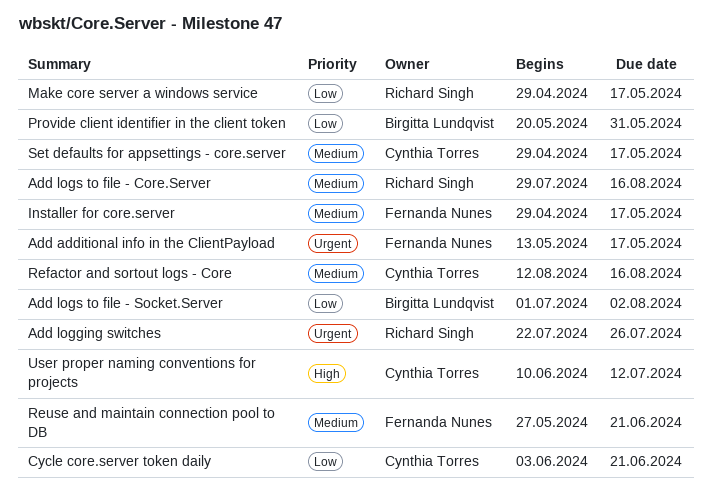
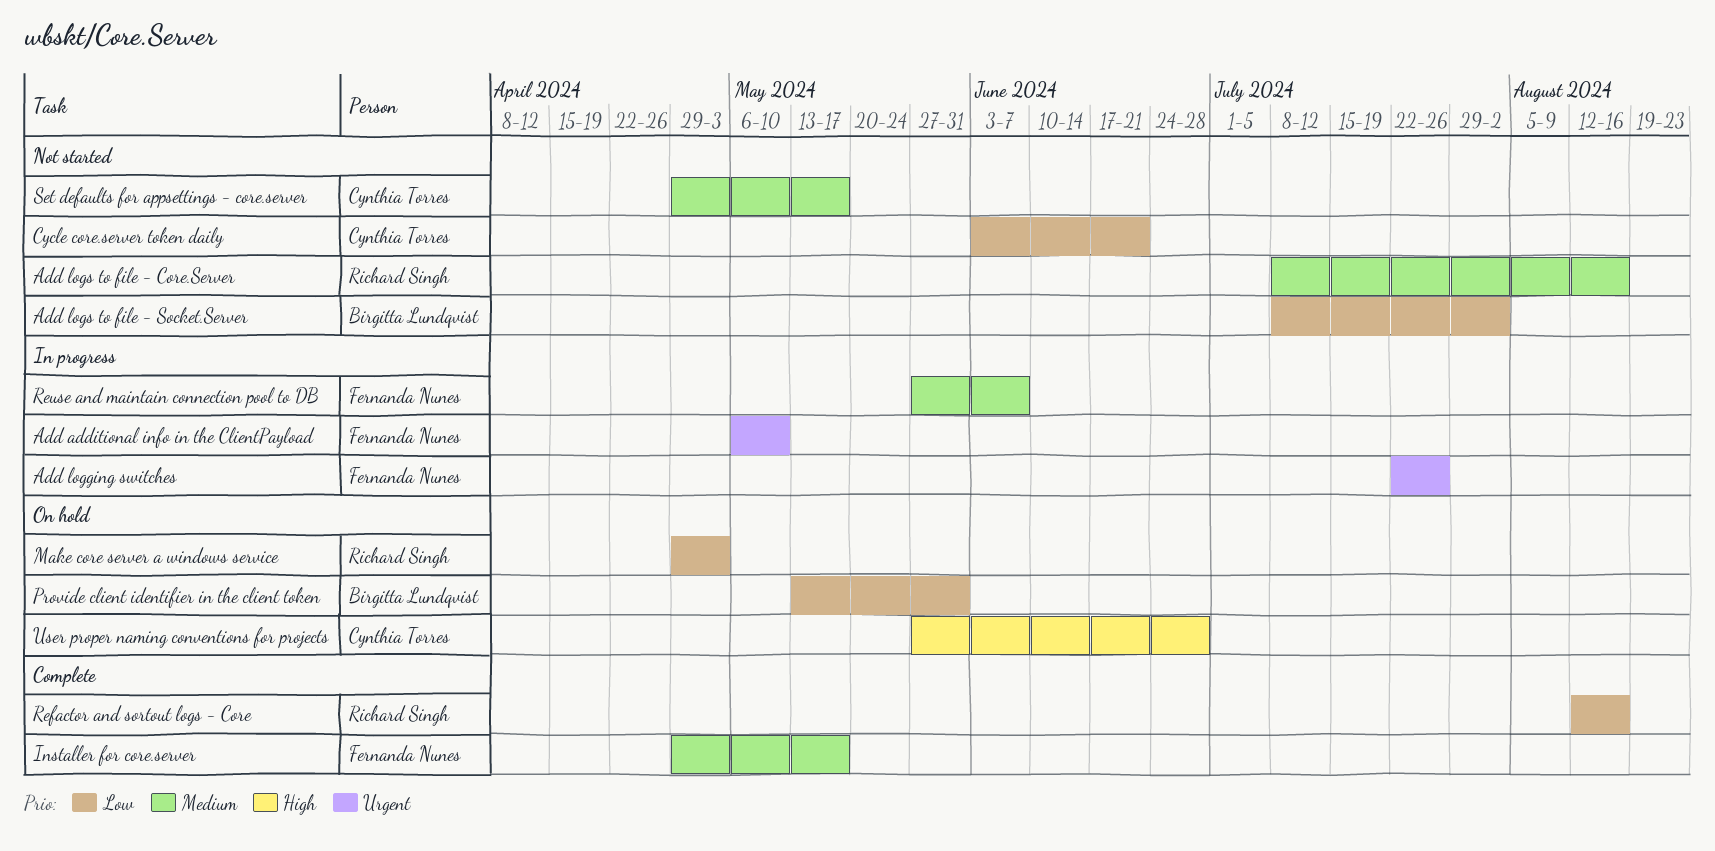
Add additional info in the ClientPayload, start: May 13 -> May 6
Add additional info in the ClientPayload, due: May 17 -> May 10
Add logging switches, owner: Richard Singh -> Fernanda Nunes
Add logs to file - Core.Server, start: Jul 29 -> Jul 8
Add logs to file - Socket.Server, start: Jul 1 -> Jul 8
Make core server a windows service, due: May 17 -> May 3
Provide client identifier in the client token, start: May 20 -> May 13
Refactor and sortout logs - Core, owner: Cynthia Torres -> Richard Singh
Refactor and sortout logs - Core, priority: Medium -> Low
Reuse and maintain connection pool to DB, due: Jun 21 -> Jun 7
User proper naming conventions for projects, start: Jun 10 -> May 27
User proper naming conventions for projects, due: Jul 12 -> Jun 28

